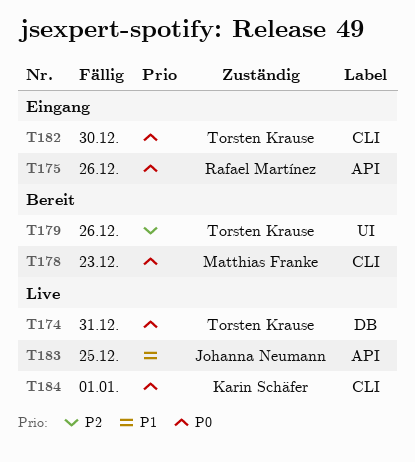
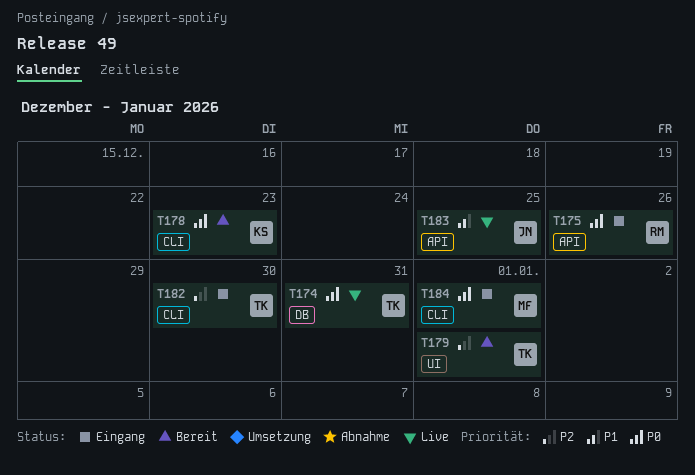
T178, owner: Matthias Franke -> Karin Schäfer
T179, due: Dec 26 -> Jan 1
T182, priority: P0 -> P2
T184, status: Live -> Eingang
T184, owner: Karin Schäfer -> Matthias Franke

